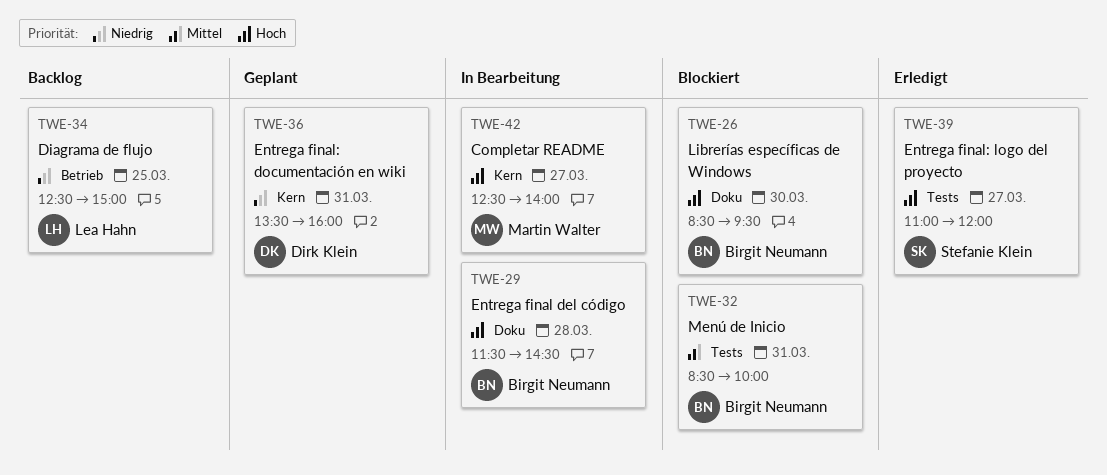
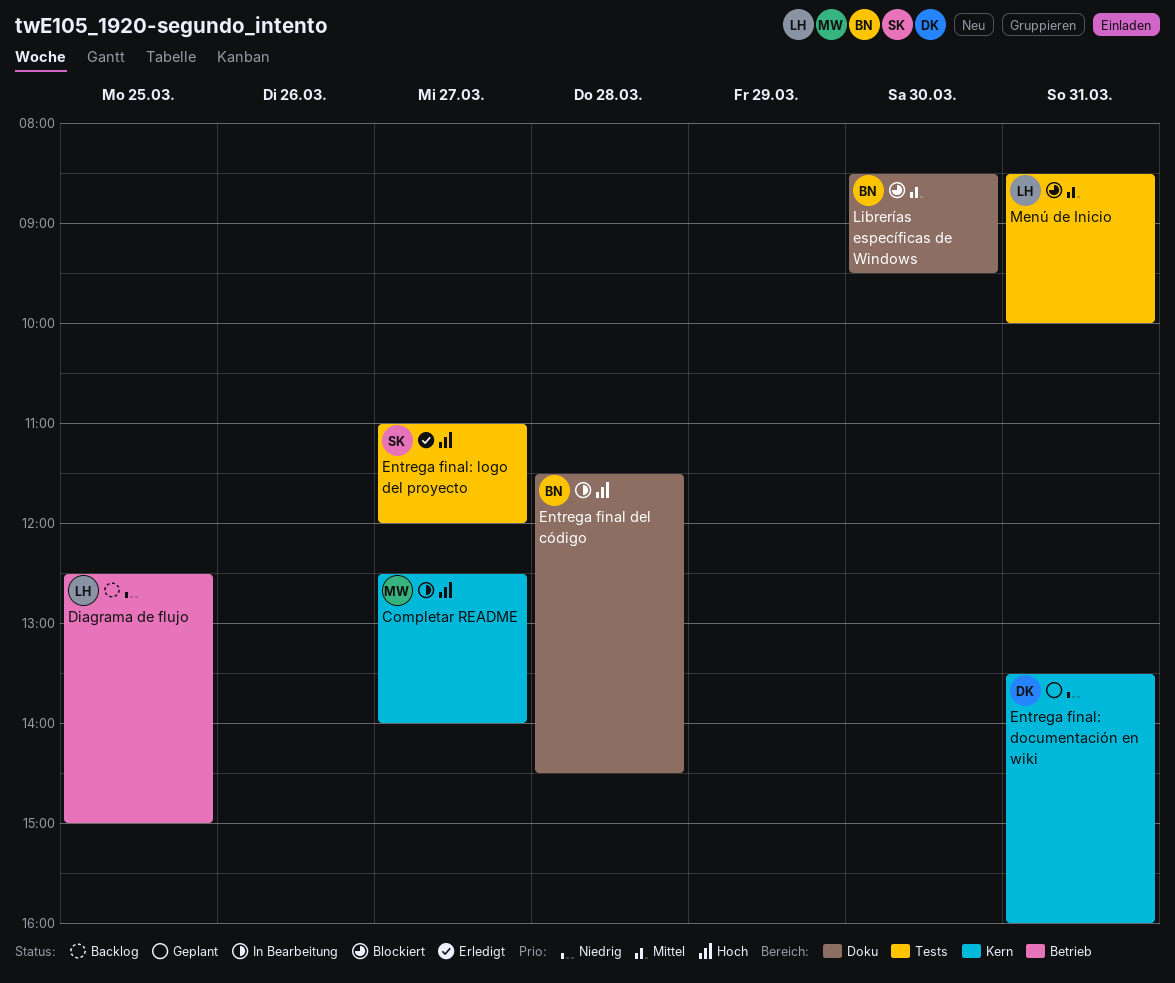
Librerías específicas de Windows, priority: Hoch -> Mittel
Menú de Inicio, owner: Birgit Neumann -> Lea Hahn

